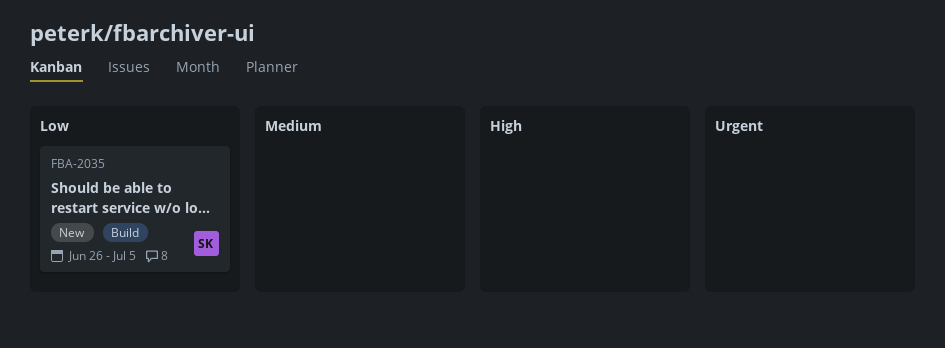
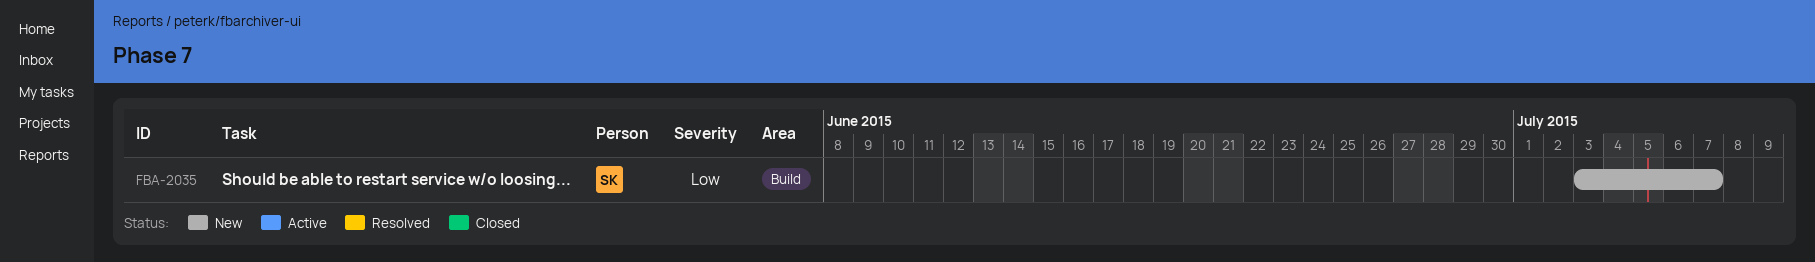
FBA-2035, start: Jun 26 -> Jul 3
FBA-2035, due: Jul 5 -> Jul 7

